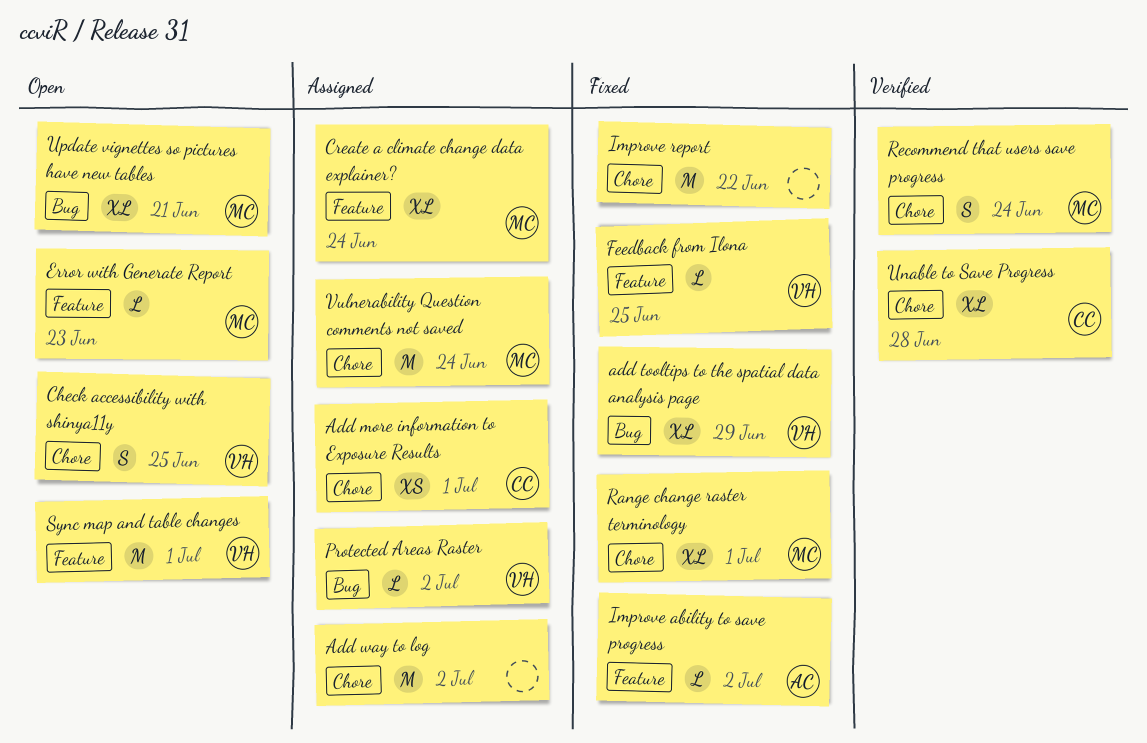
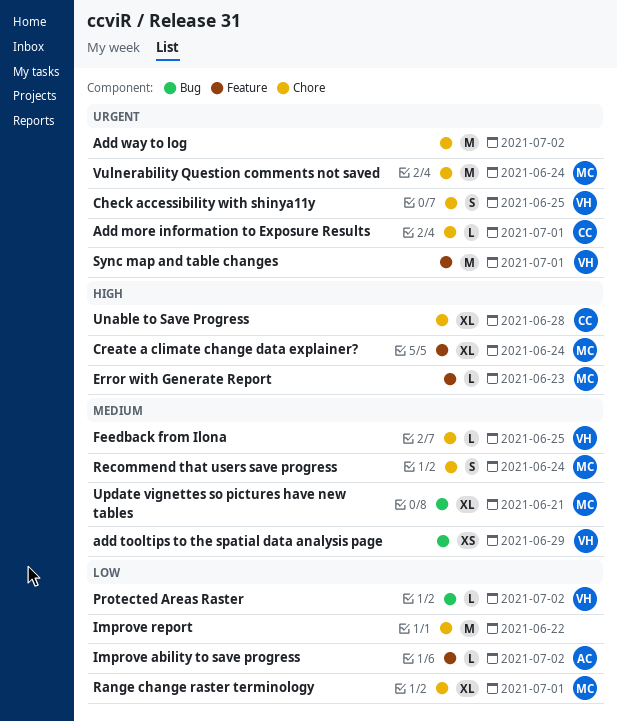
Add more information to Exposure Results, estimate: XS -> L
add tooltips to the spatial data analysis page, estimate: XL -> XS
Feedback from Ilona, label: Feature -> Chore

